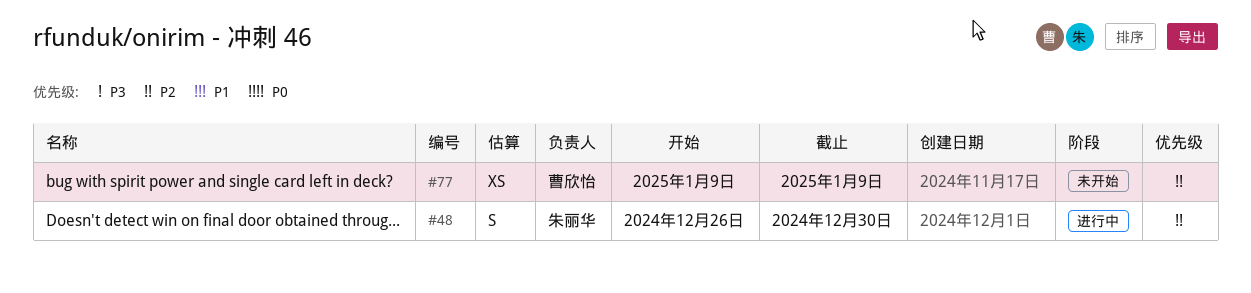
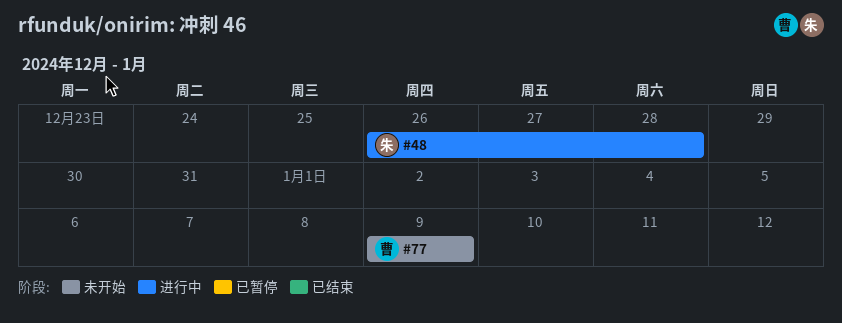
#48, due: Dec 30 -> Dec 28

